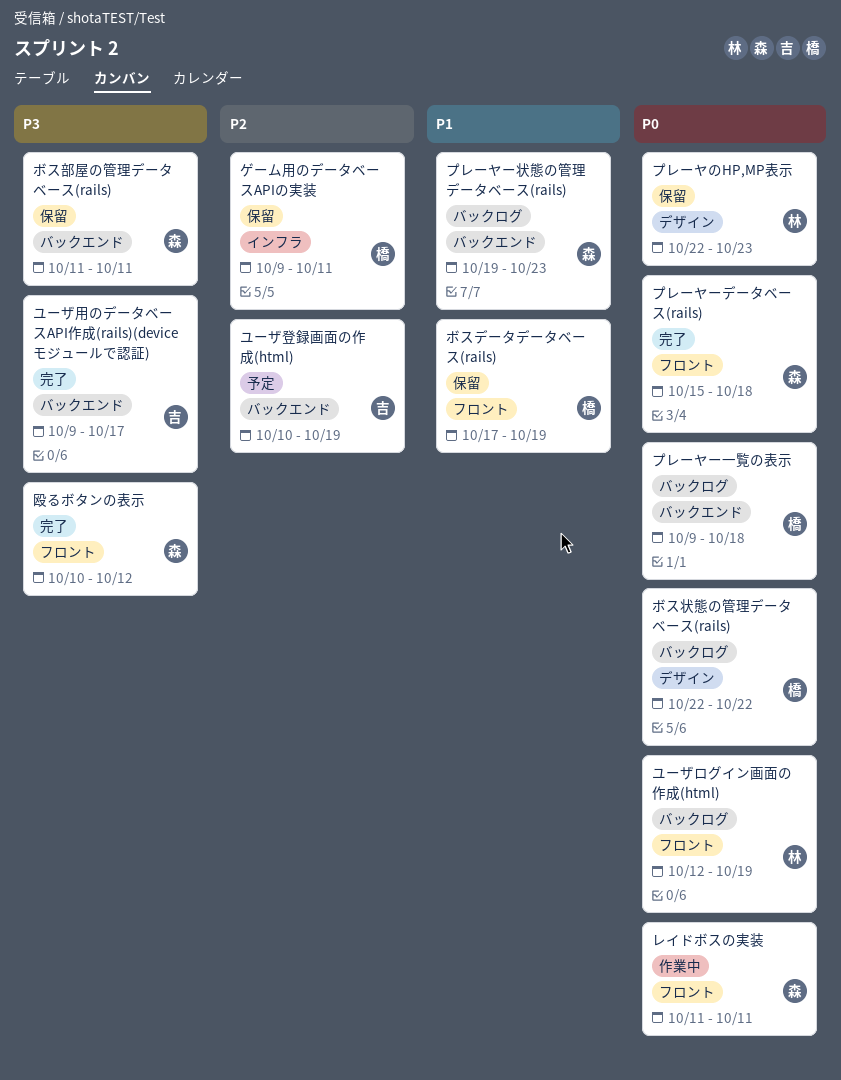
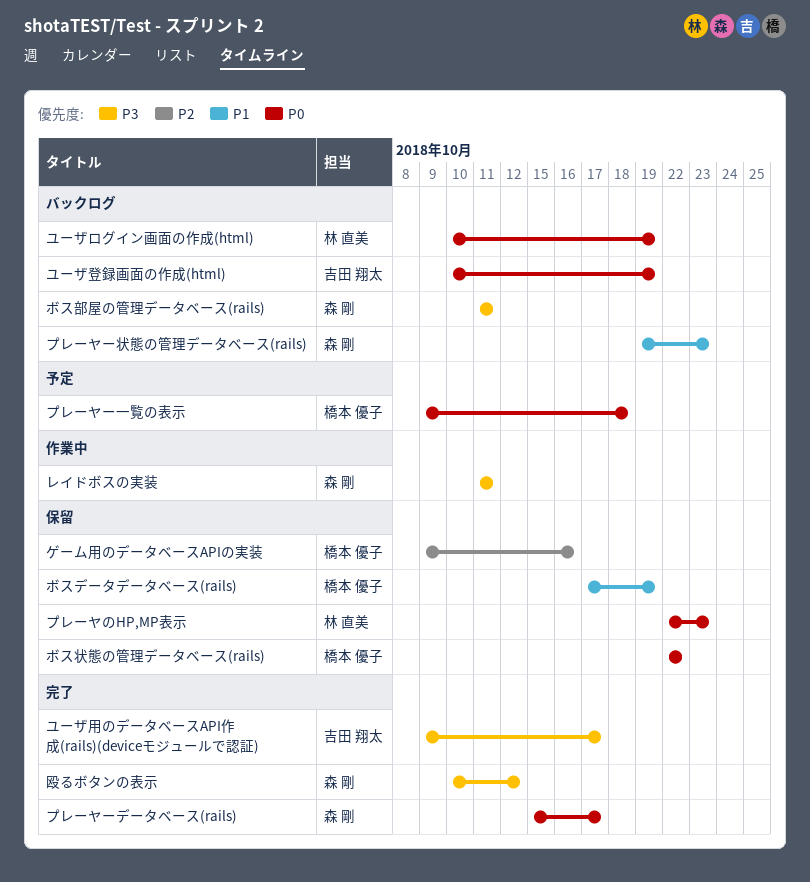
ゲーム用のデータベースAPIの実装, due: Oct 11 -> Oct 16
プレーヤーデータベース(rails), due: Oct 18 -> Oct 17
プレーヤー一覧の表示, status: バックログ -> 予定
ボス状態の管理データベース(rails), status: バックログ -> 保留
ボス部屋の管理データベース(rails), status: 保留 -> バックログ
ユーザログイン画面の作成(html), start: Oct 12 -> Oct 10
ユーザ登録画面の作成(html), status: 予定 -> バックログ
ユーザ登録画面の作成(html), priority: P2 -> P0
レイドボスの実装, priority: P0 -> P3

